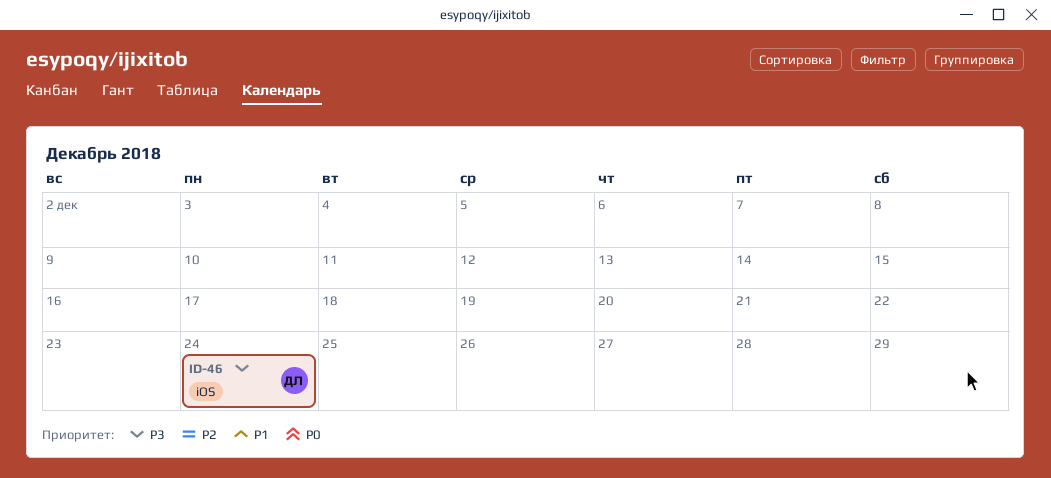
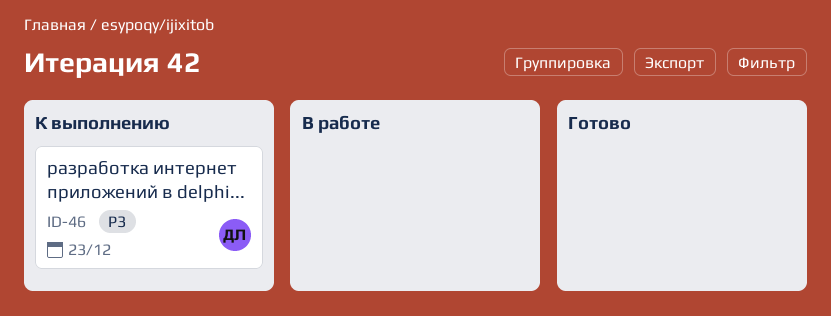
ID-46, due: Dec 24 -> Dec 23

